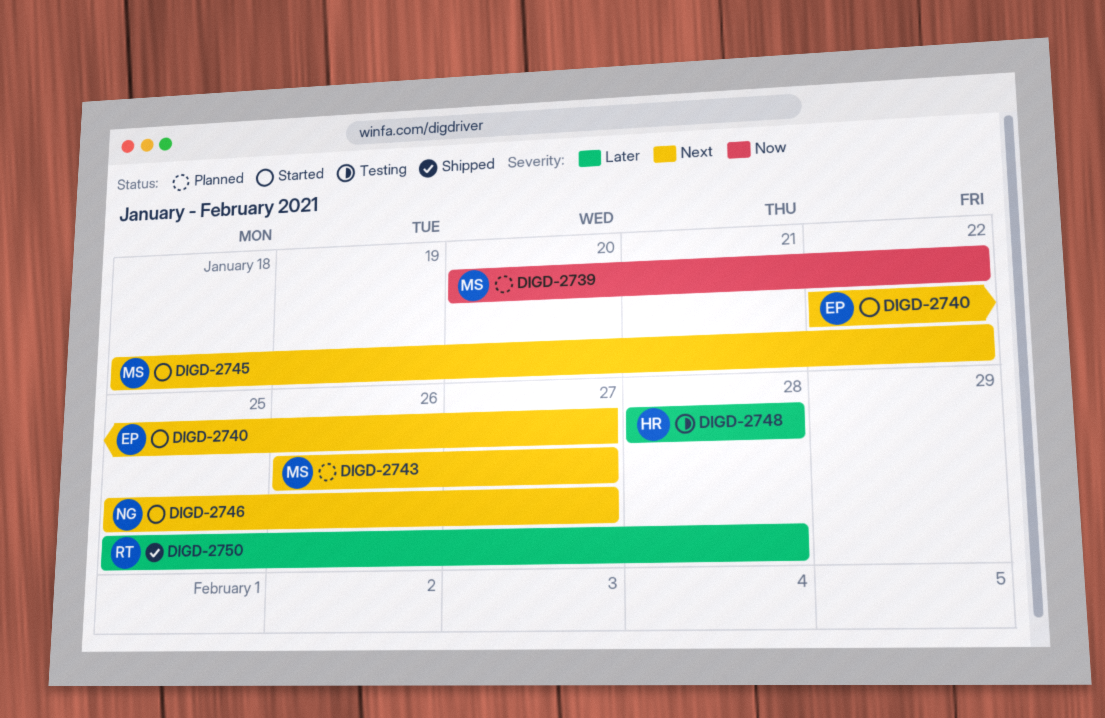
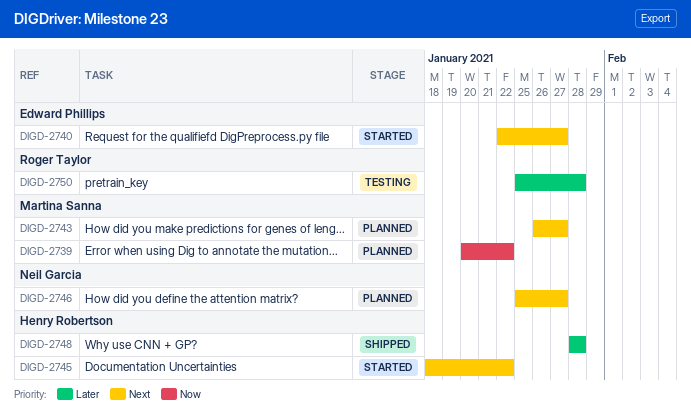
DIGD-2745, owner: Martina Sanna -> Henry Robertson
DIGD-2746, status: Started -> Planned
DIGD-2748, status: Testing -> Shipped
DIGD-2750, status: Shipped -> Testing

